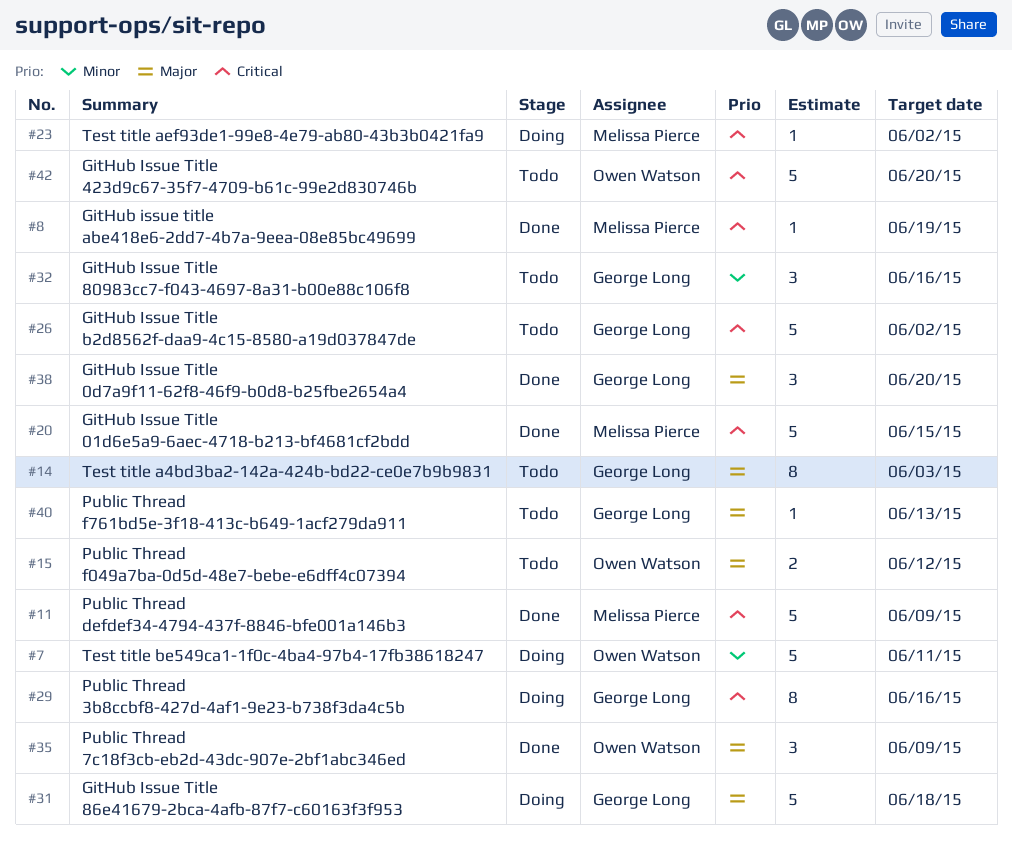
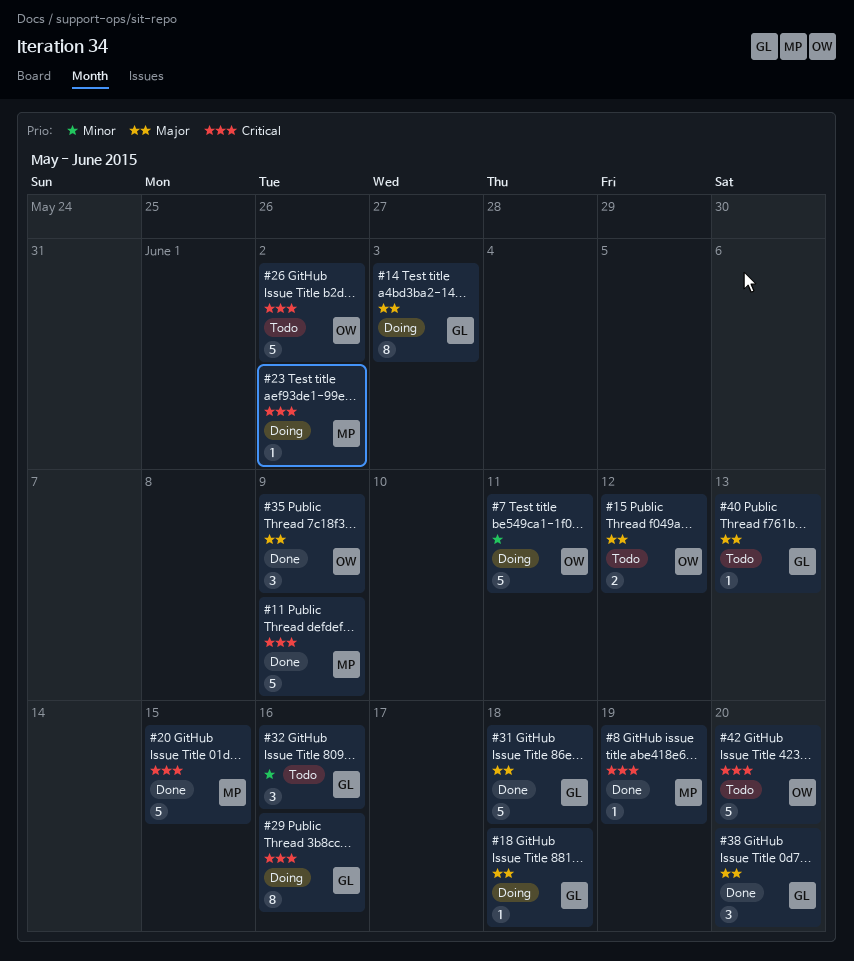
#14, status: Todo -> Doing
#18: none -> present
#26, owner: George Long -> Owen Watson
#31, status: Doing -> Done

